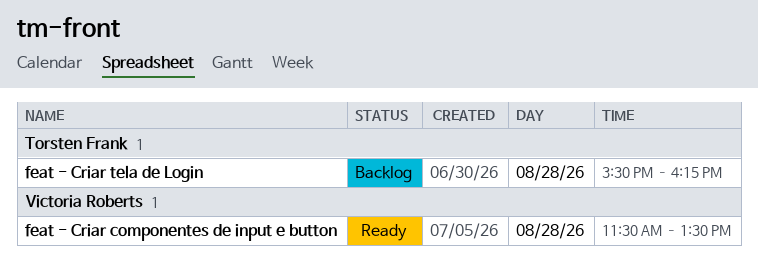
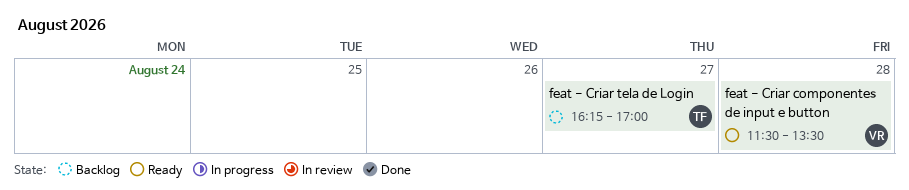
feat - Criar tela de Login, day: Aug 28 -> Aug 27
feat - Criar tela de Login, begins: 15:30 -> 16:15
feat - Criar tela de Login, ends: 16:15 -> 17:00

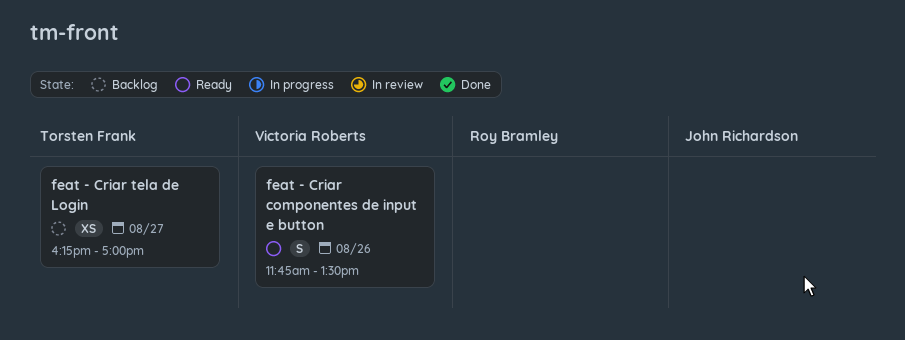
feat - Criar componentes de input e button, day: Aug 28 -> Aug 26
feat - Criar componentes de input e button, begins: 11:30 -> 11:45

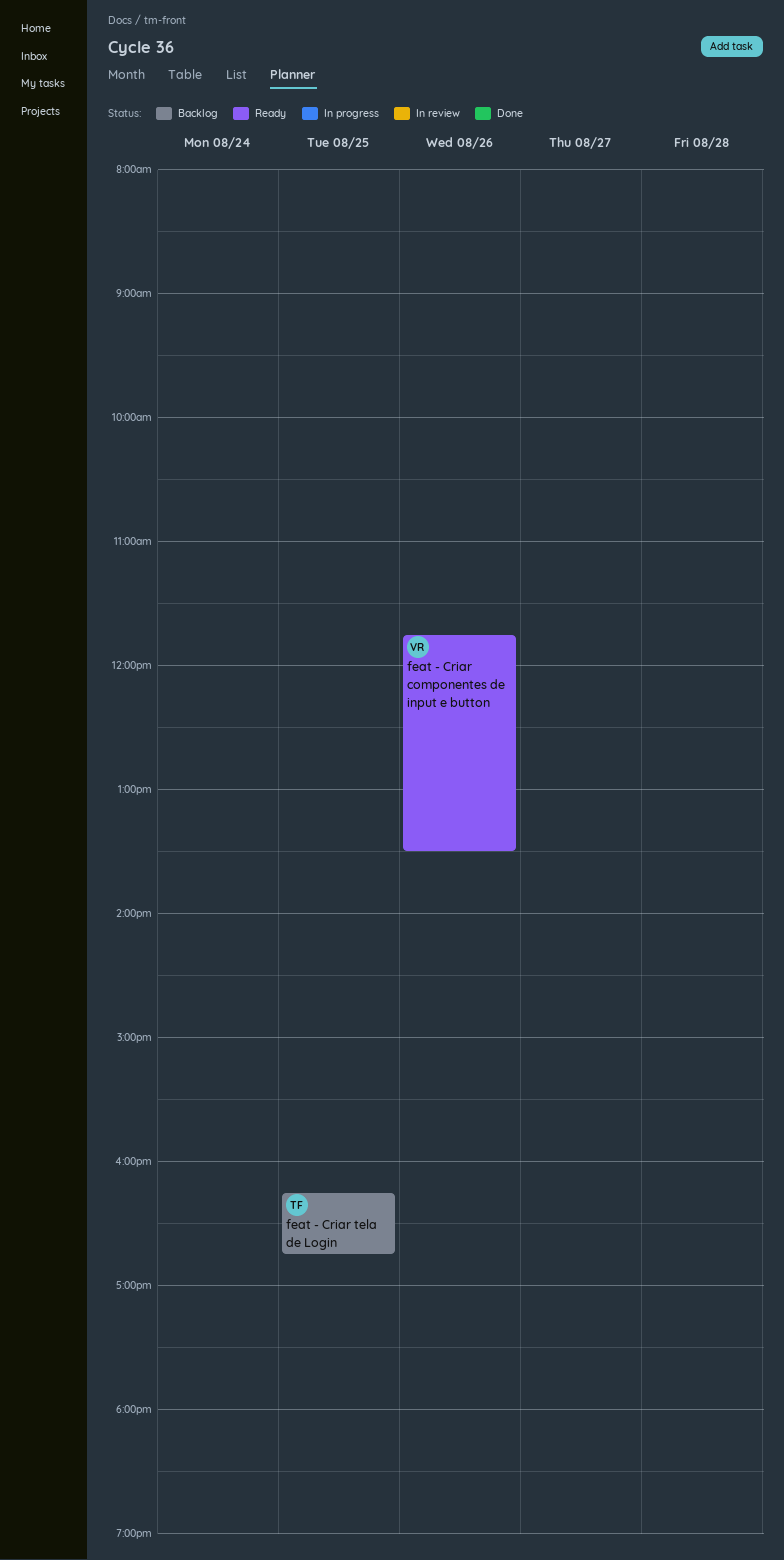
feat - Criar tela de Login, day: Aug 27 -> Aug 25
feat - Criar tela de Login, ends: 17:00 -> 16:45

